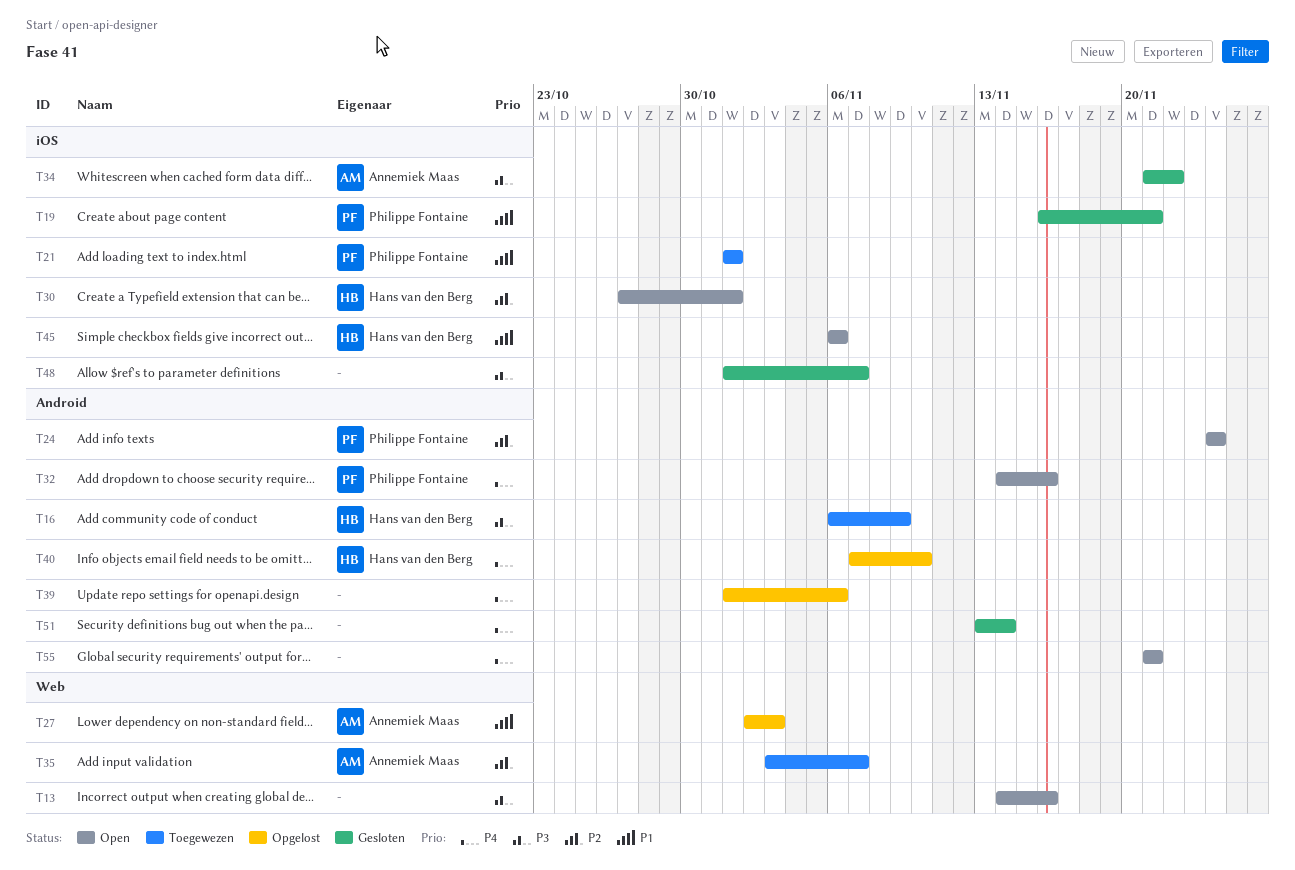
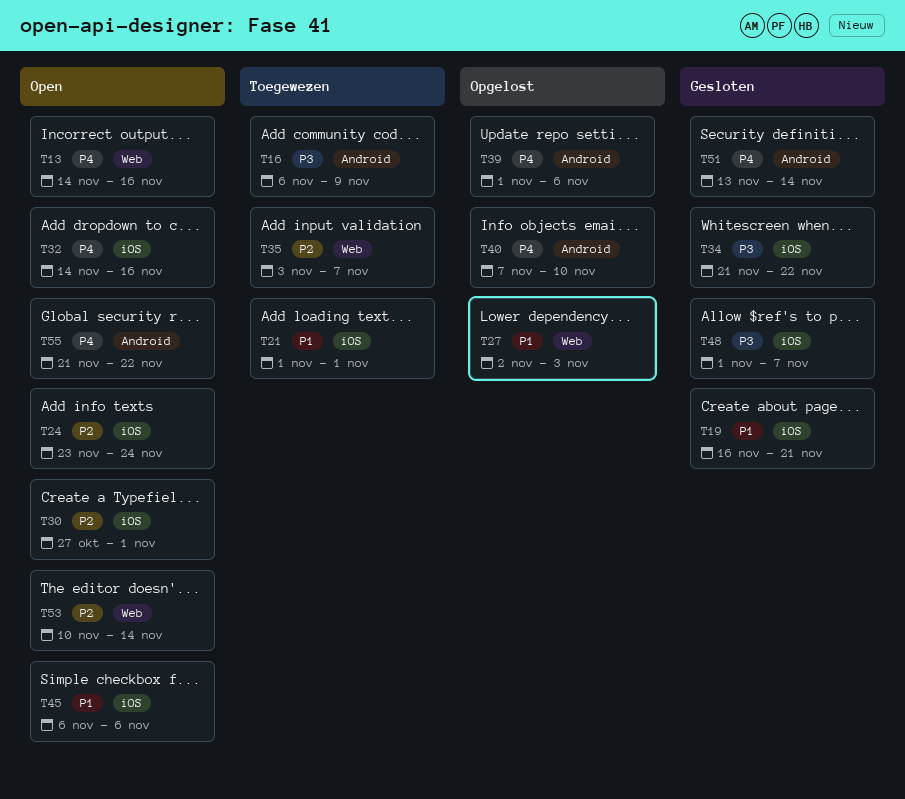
T13, priority: P3 -> P4
T24, label: Android -> iOS
T24, start: Nov 24 -> Nov 23
T32, label: Android -> iOS
T53: none -> present
T55, due: Nov 21 -> Nov 22

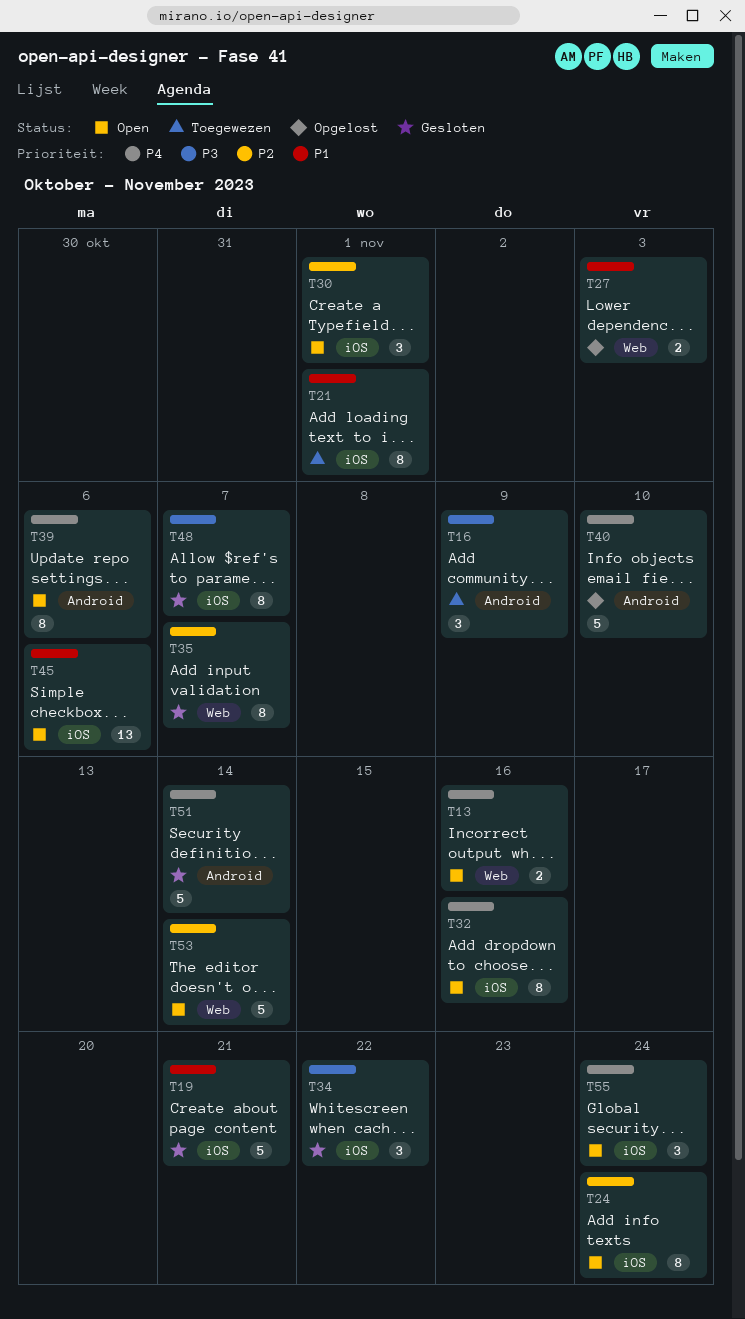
T35, status: Toegewezen -> Gesloten
T39, status: Opgelost -> Open
T55, label: Android -> iOS
T55, due: Nov 22 -> Nov 24

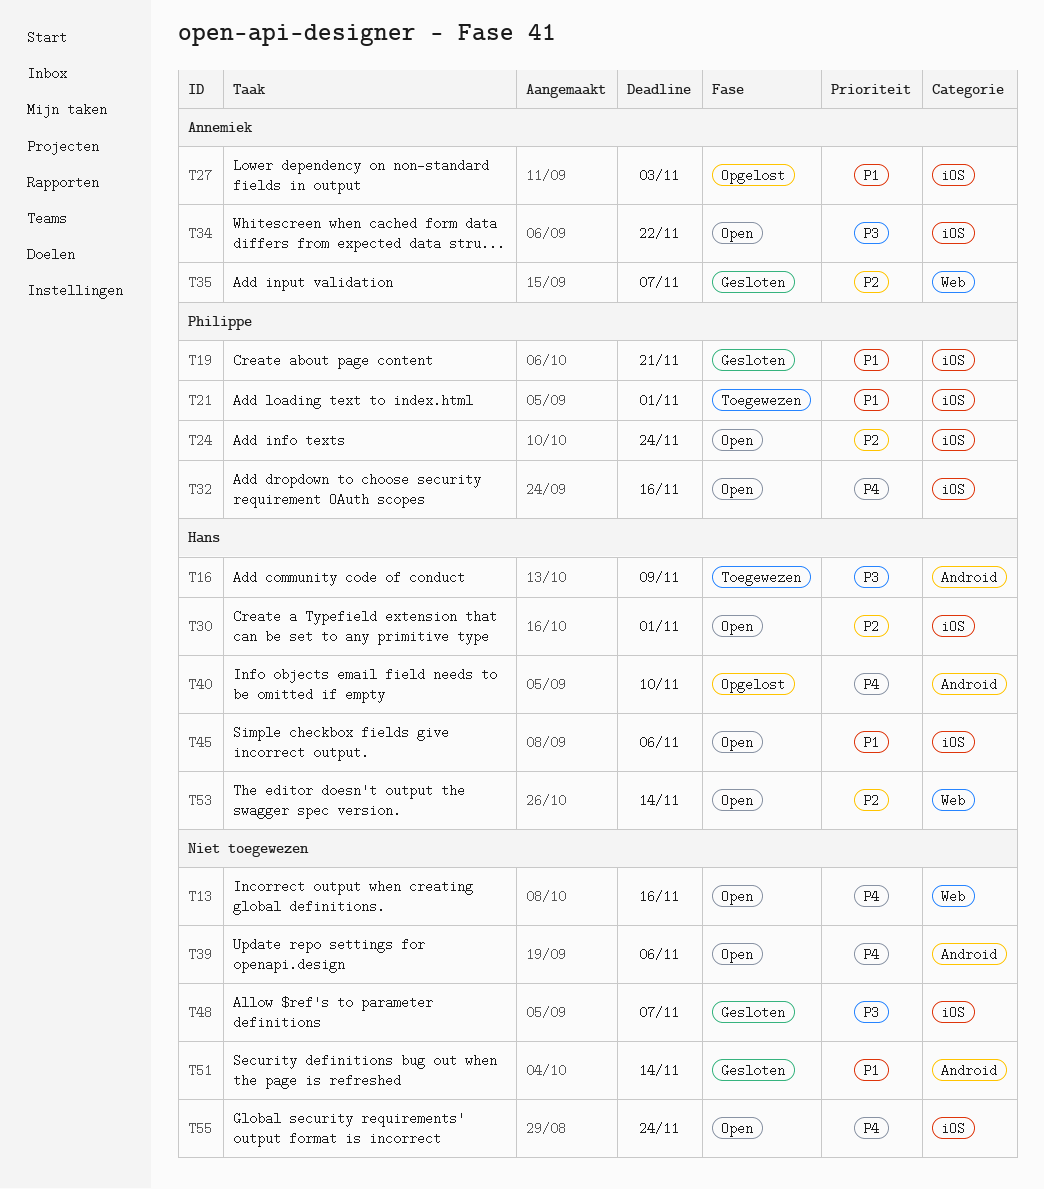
T27, label: Web -> iOS
T34, status: Gesloten -> Open
T51, priority: P4 -> P1

